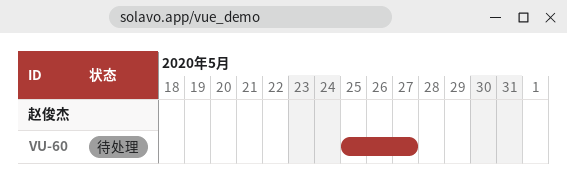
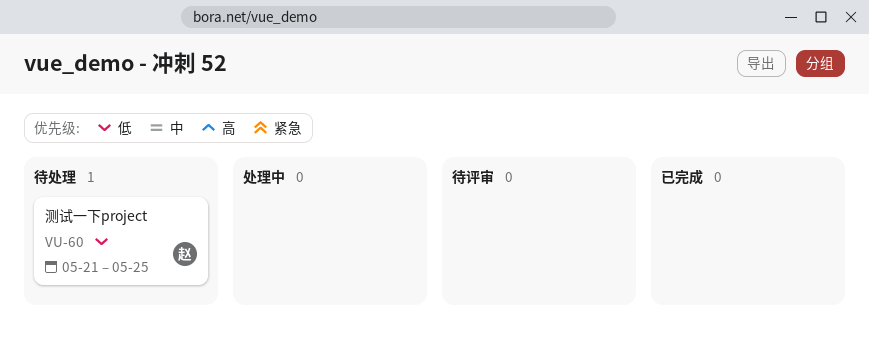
VU-60, start: May 25 -> May 21
VU-60, due: May 27 -> May 25

